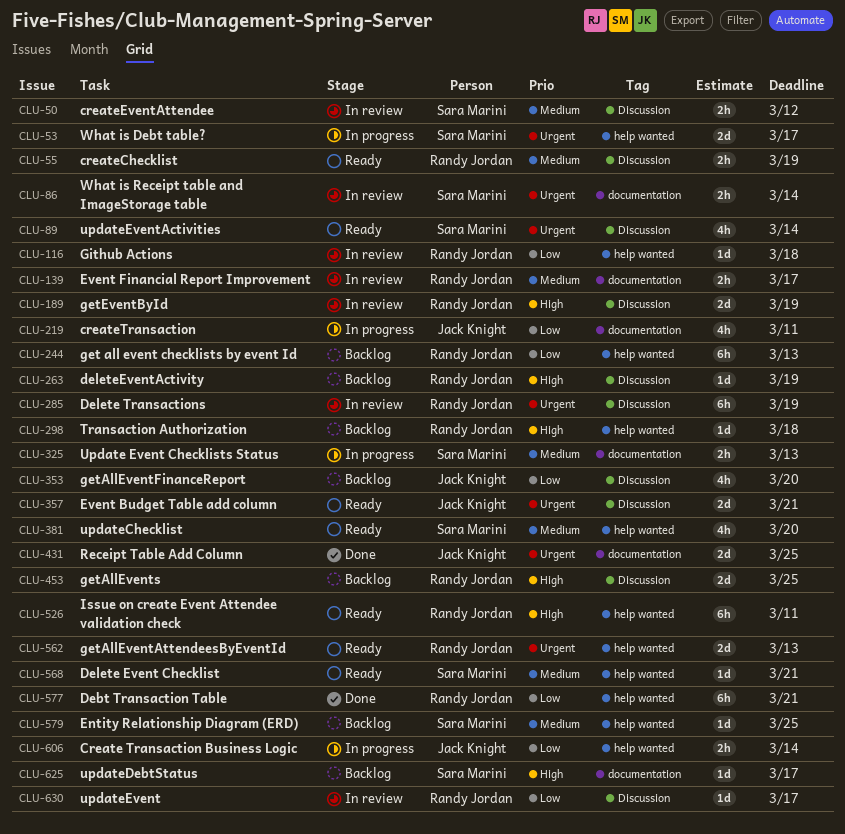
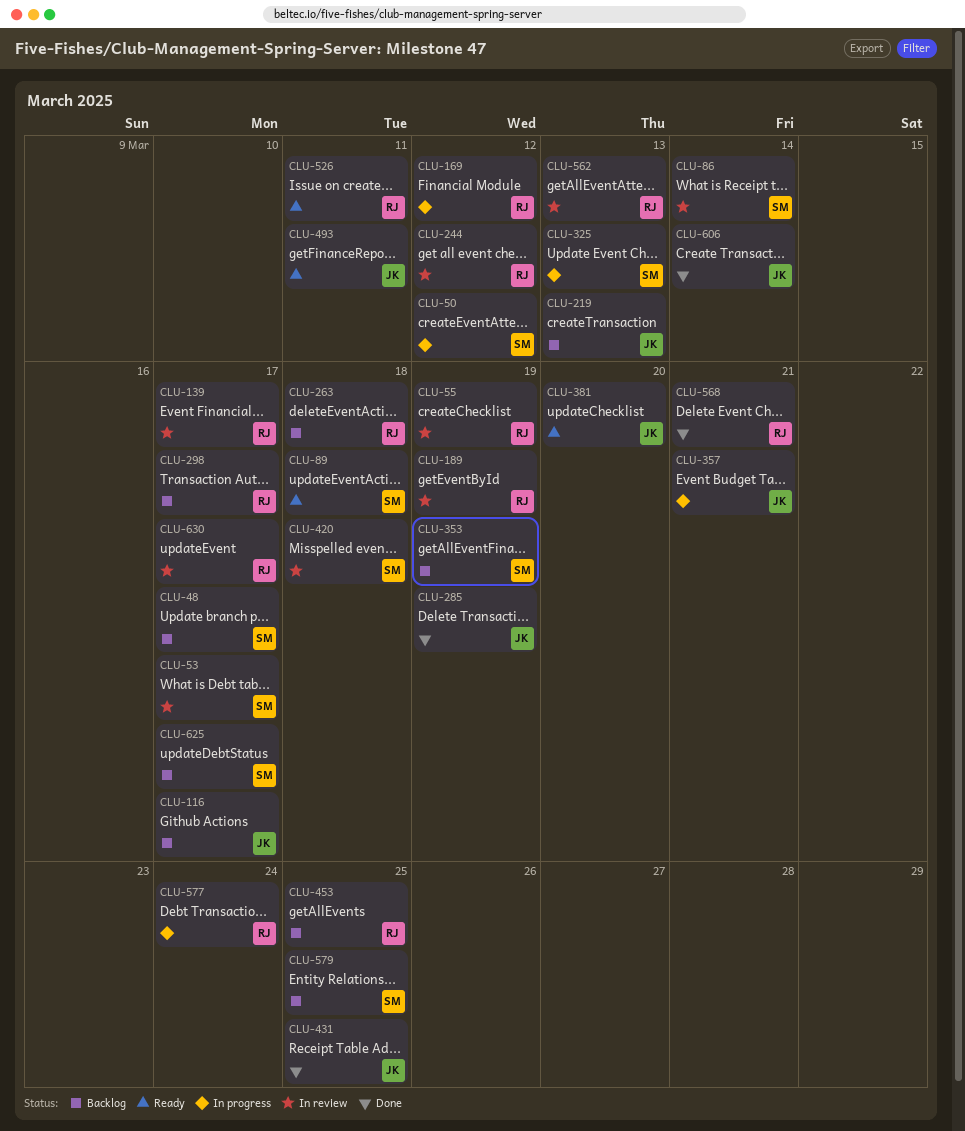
CLU-48: none -> present
CLU-50, status: In review -> In progress
CLU-53, status: In progress -> In review
CLU-55, status: Ready -> In review
CLU-89, due: Mar 14 -> Mar 18
CLU-116, status: In review -> Backlog
CLU-116, owner: Randy Jordan -> Jack Knight
CLU-116, due: Mar 18 -> Mar 17
CLU-169: none -> present
CLU-219, status: In progress -> Backlog
CLU-219, due: Mar 11 -> Mar 13
CLU-244, status: Backlog -> In review
CLU-244, due: Mar 13 -> Mar 12
CLU-263, due: Mar 19 -> Mar 18
CLU-285, status: In review -> Done
CLU-285, owner: Randy Jordan -> Jack Knight
CLU-298, due: Mar 18 -> Mar 17
CLU-353, owner: Jack Knight -> Sara Marini
CLU-353, due: Mar 20 -> Mar 19
CLU-357, status: Ready -> In progress
CLU-381, owner: Sara Marini -> Jack Knight
CLU-420: none -> present
CLU-493: none -> present
CLU-562, status: Ready -> In review
CLU-568, status: Ready -> Done
CLU-568, owner: Sara Marini -> Randy Jordan
CLU-577, status: Done -> In progress
CLU-577, due: Mar 21 -> Mar 24
CLU-606, status: In progress -> Done

